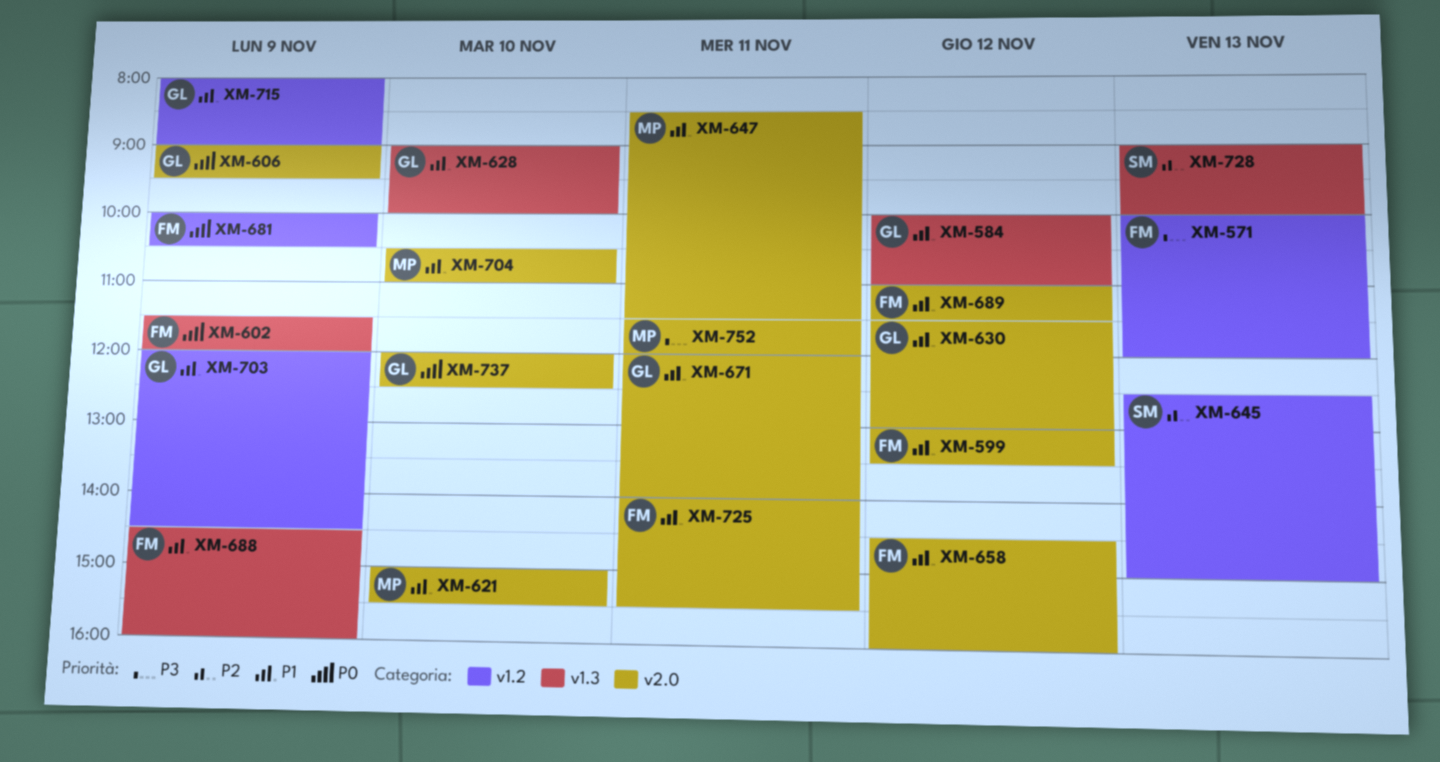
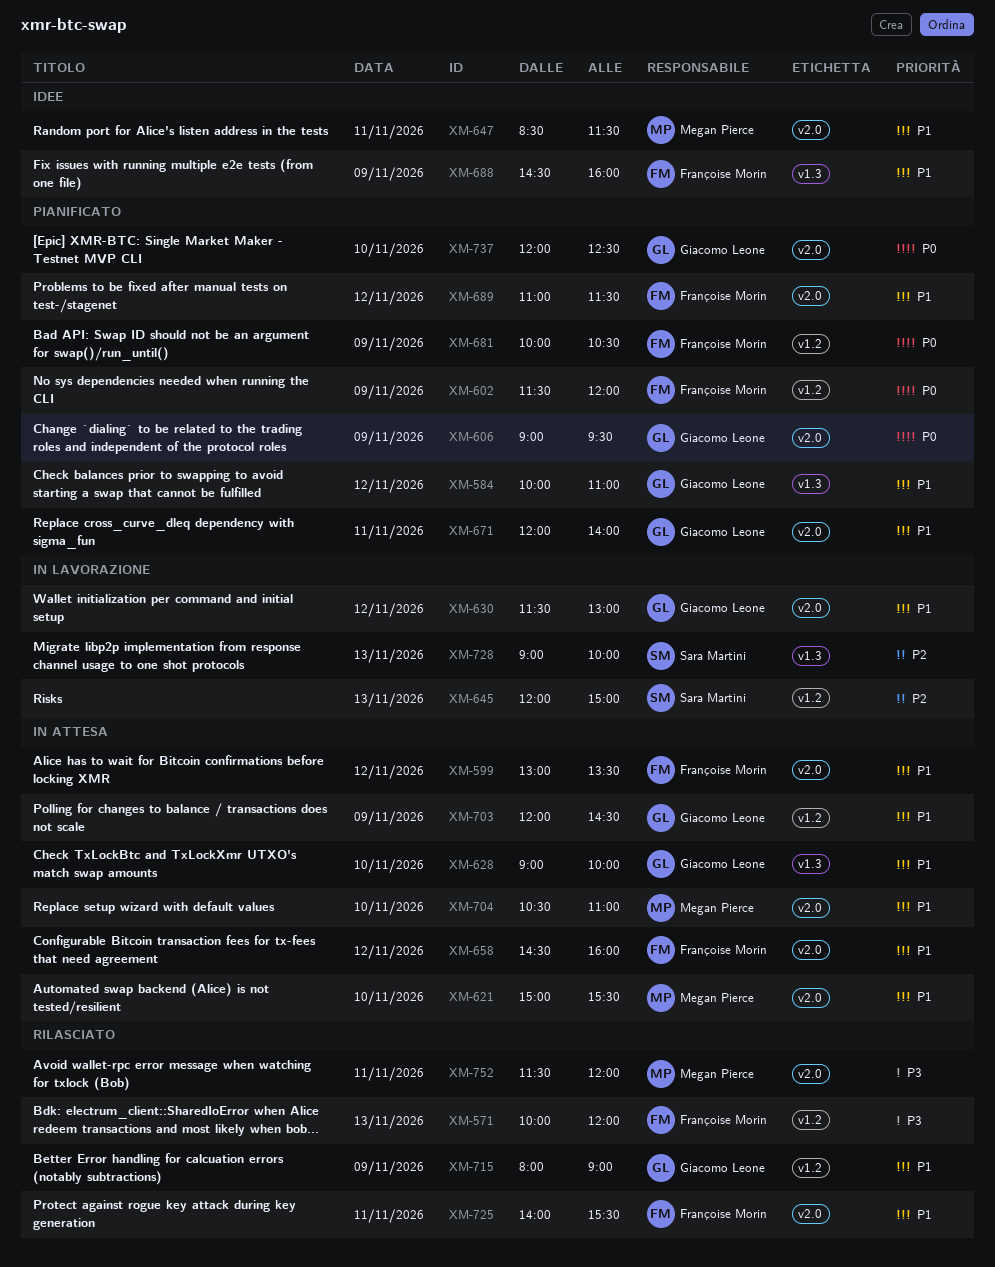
XM-602, label: v1.3 -> v1.2
XM-645, begins: 12:30 -> 12:00

